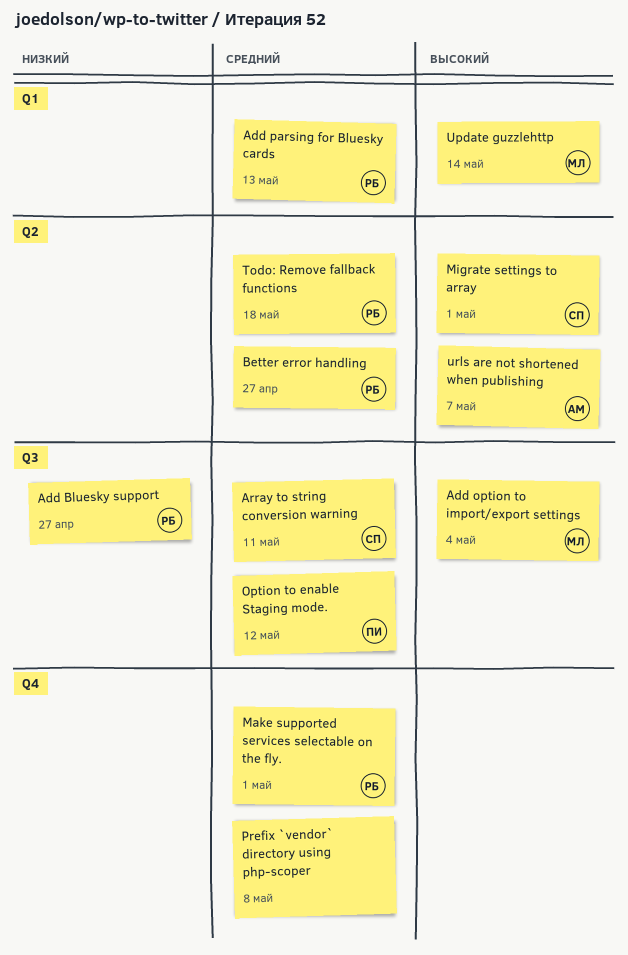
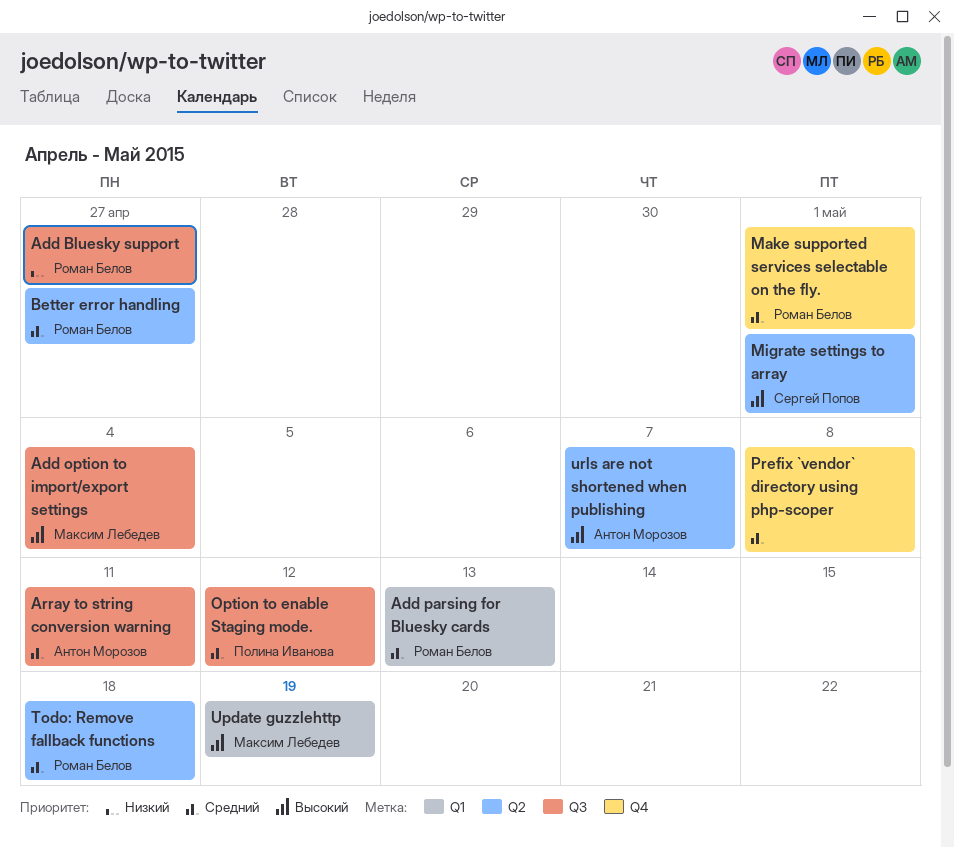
Array to string conversion warning, owner: Сергей Попов -> Антон Морозов
Update guzzlehttp, due: May 14 -> May 19

